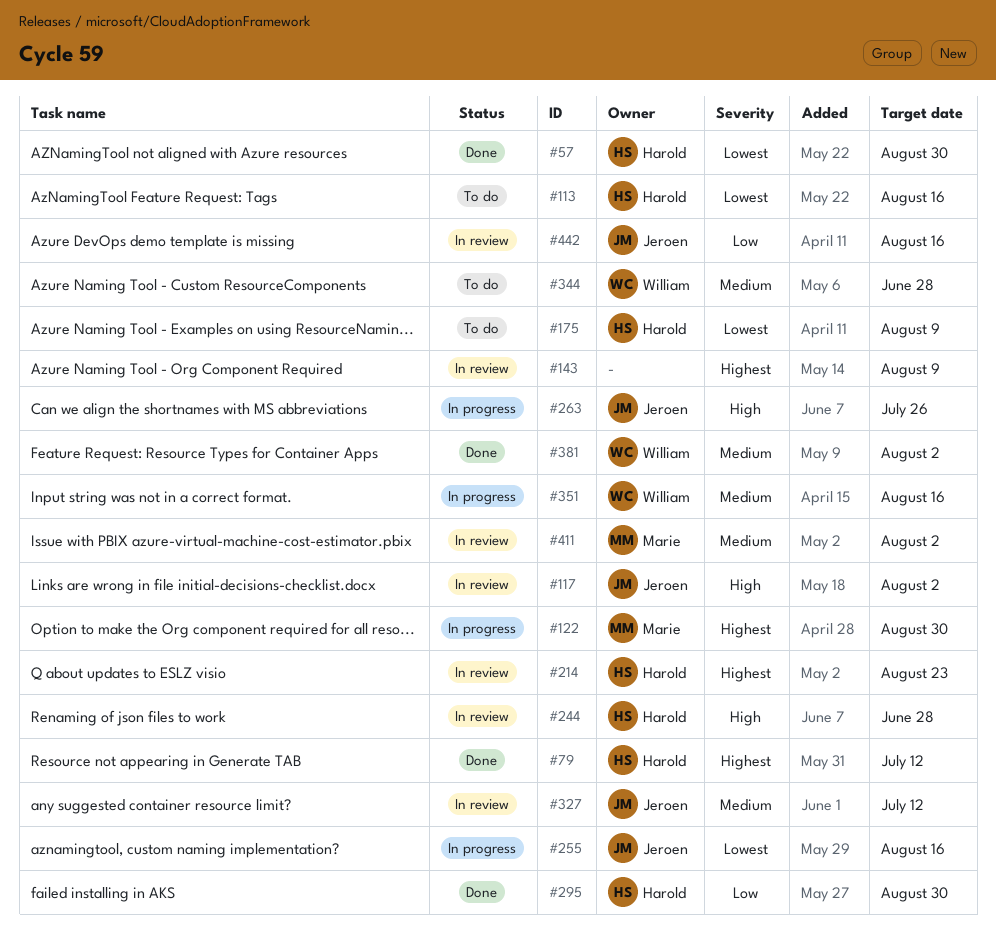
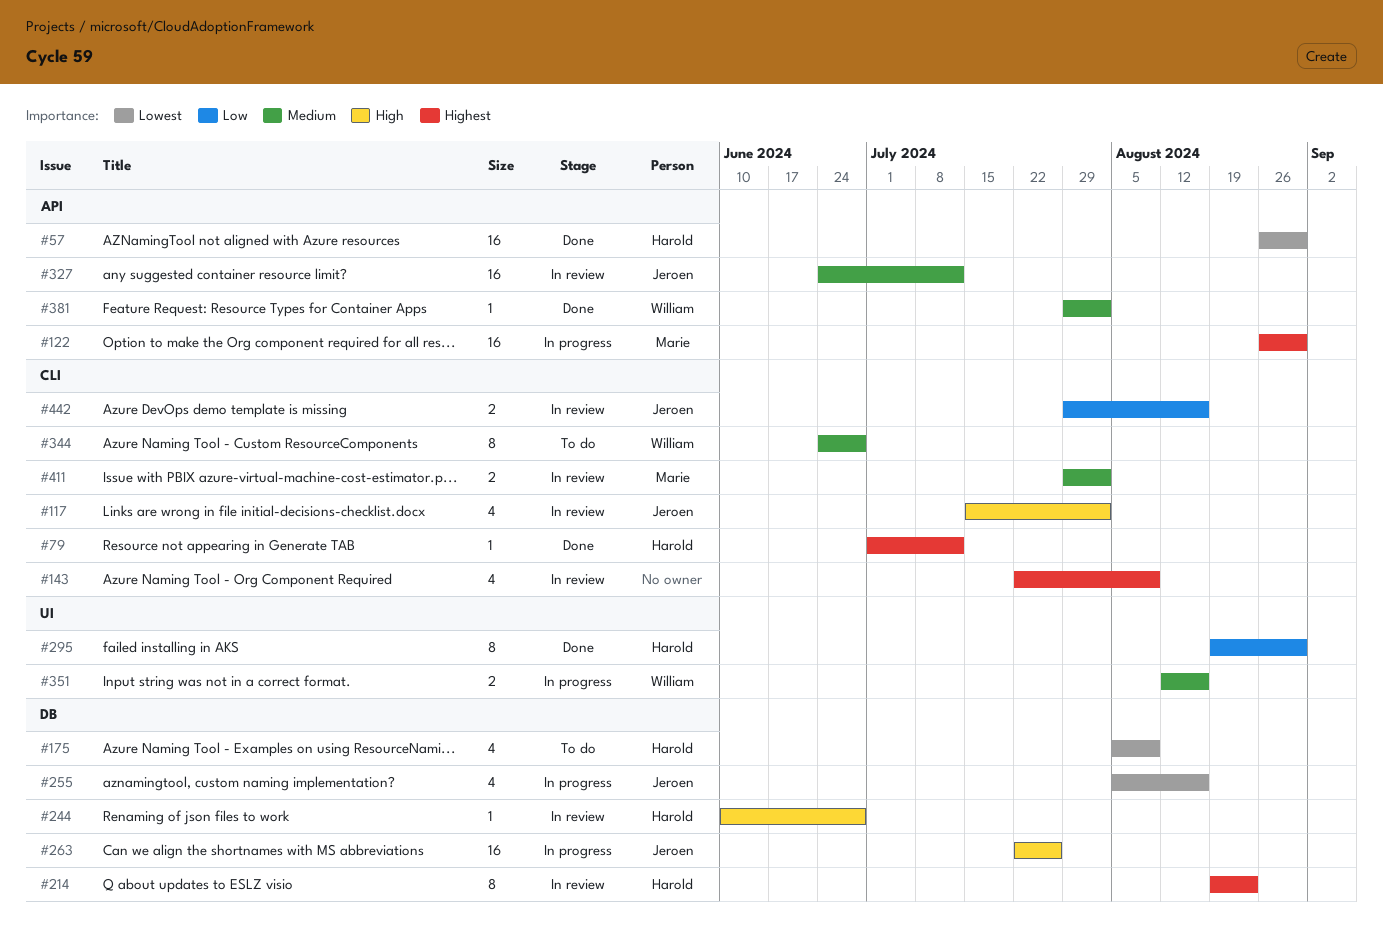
#113: present -> none

